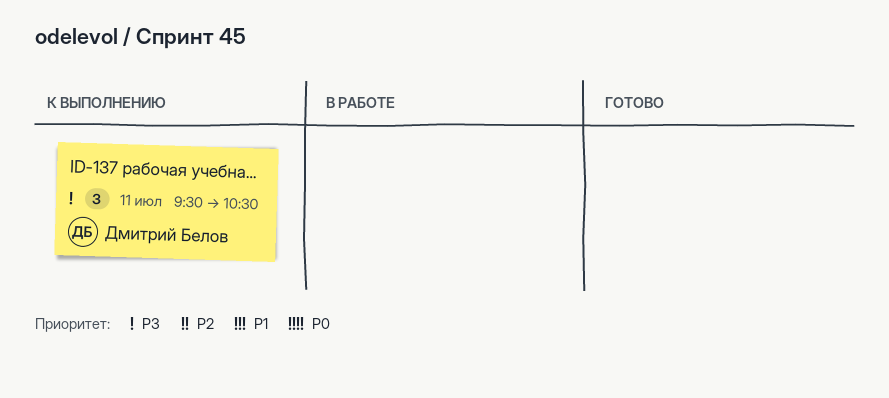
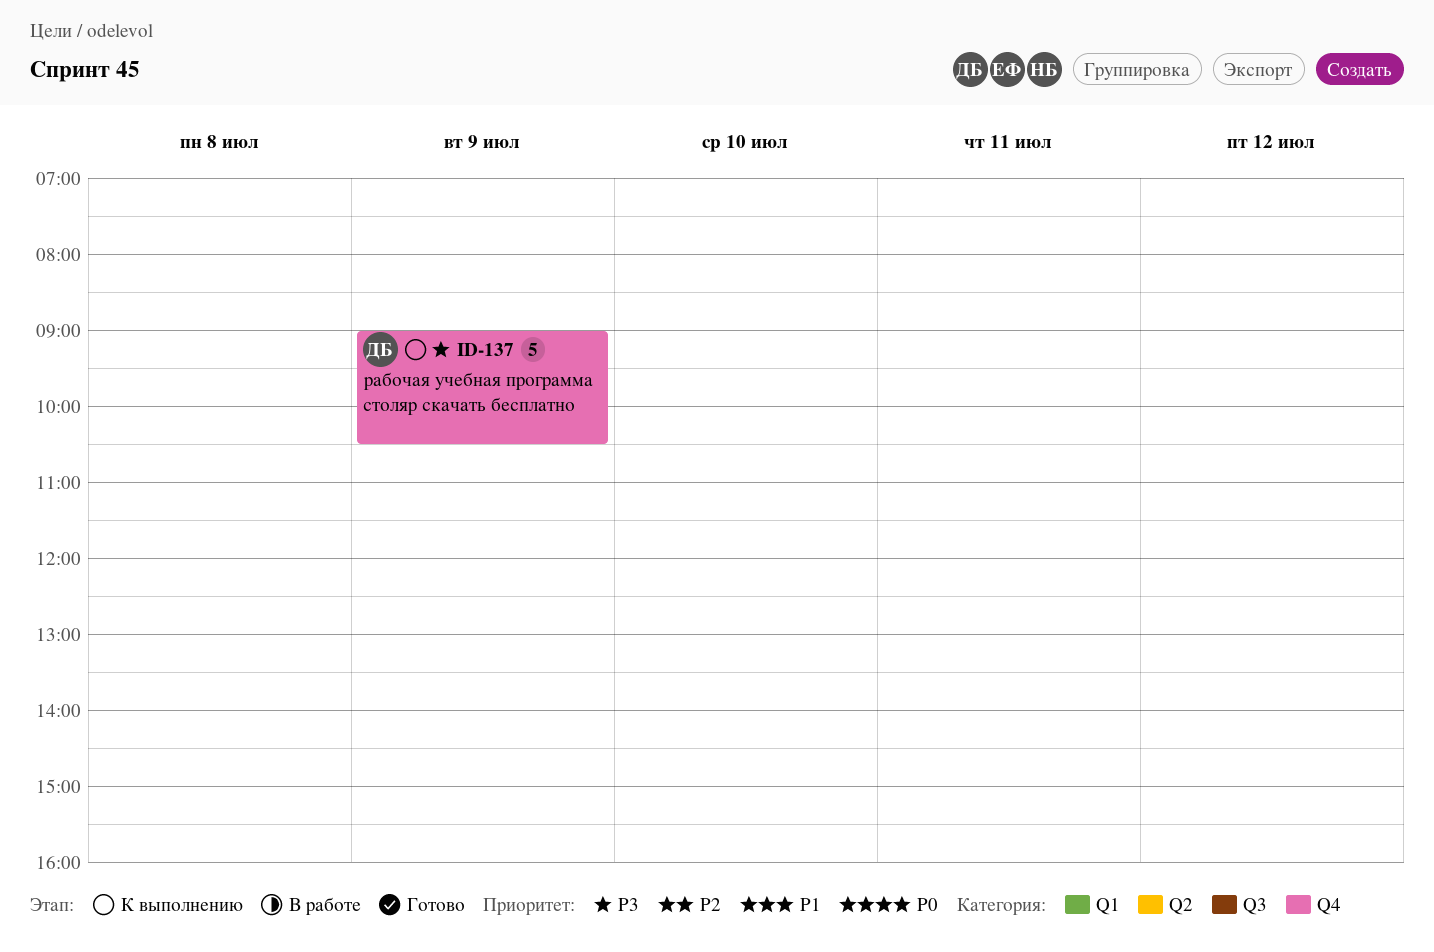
ID-137, estimate: 3 -> 5
ID-137, day: Jul 11 -> Jul 9
ID-137, begins: 09:30 -> 09:00

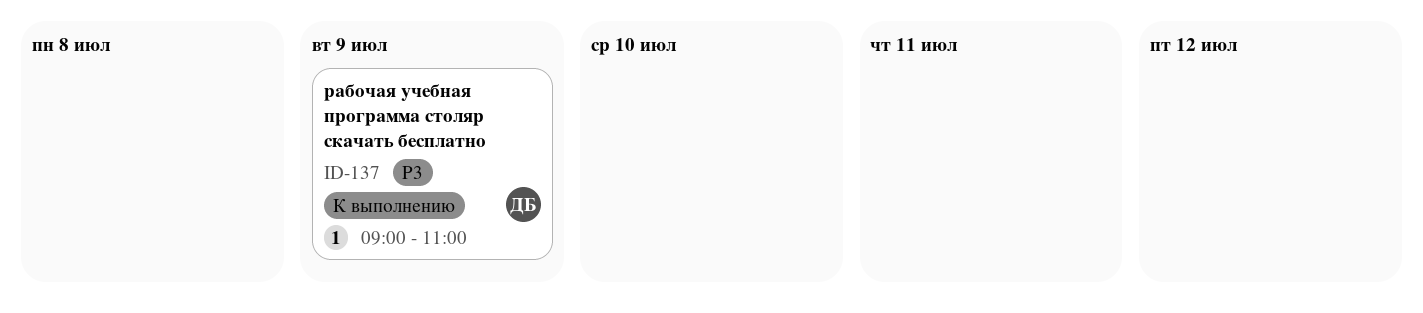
ID-137, estimate: 5 -> 1
ID-137, ends: 10:30 -> 11:00

